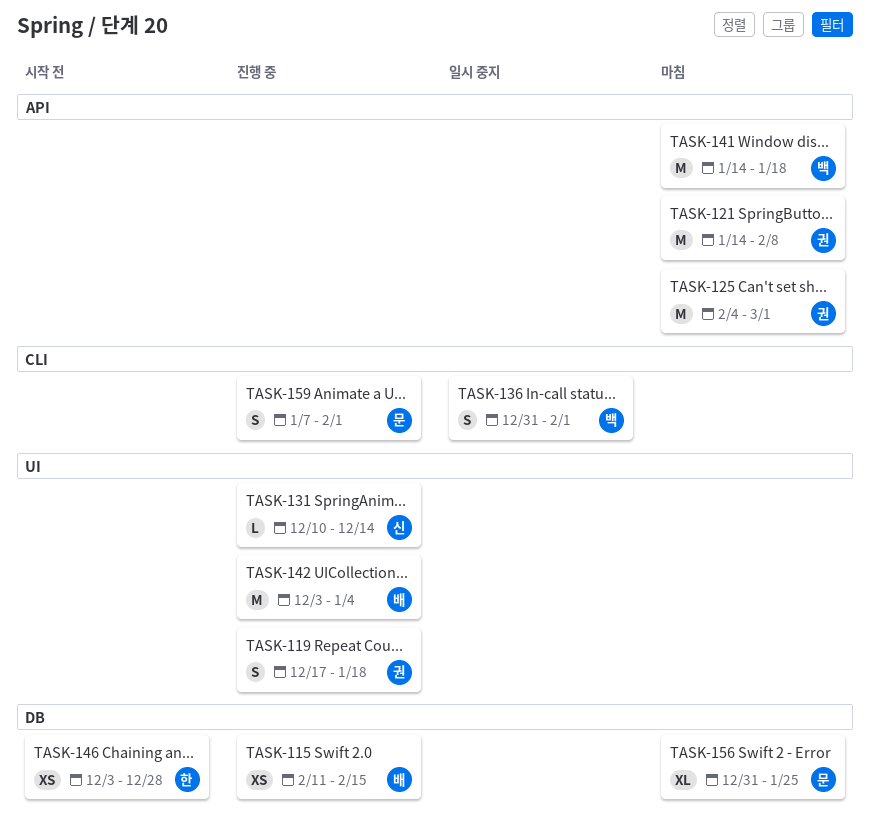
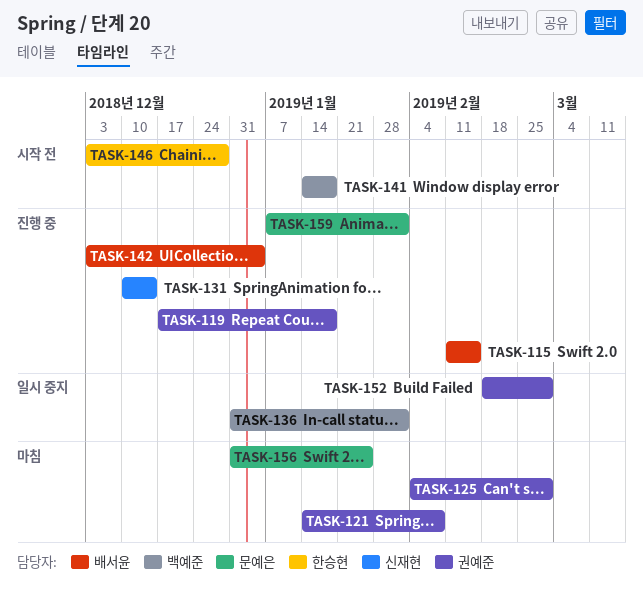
TASK-141, status: 마침 -> 시작 전
TASK-152: none -> present

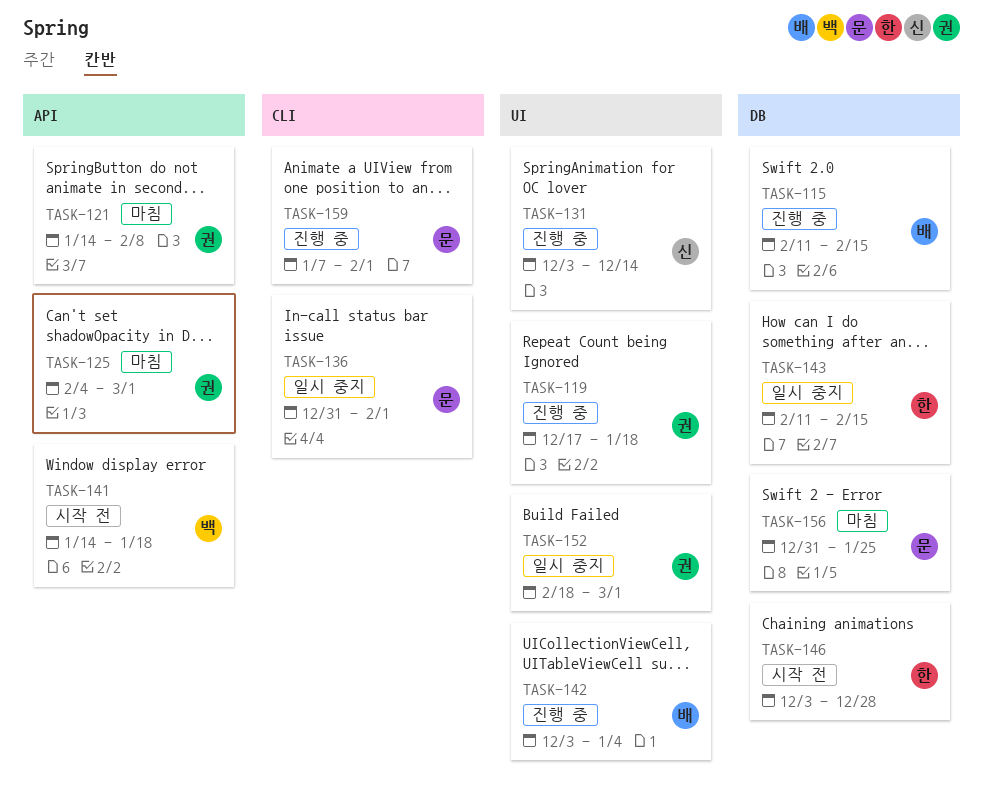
TASK-131, start: Dec 10 -> Dec 3
TASK-136, owner: 백예준 -> 문예은
TASK-143: none -> present

